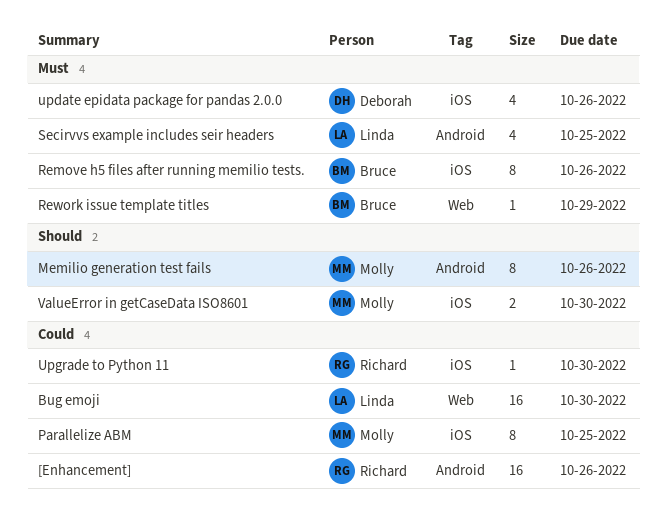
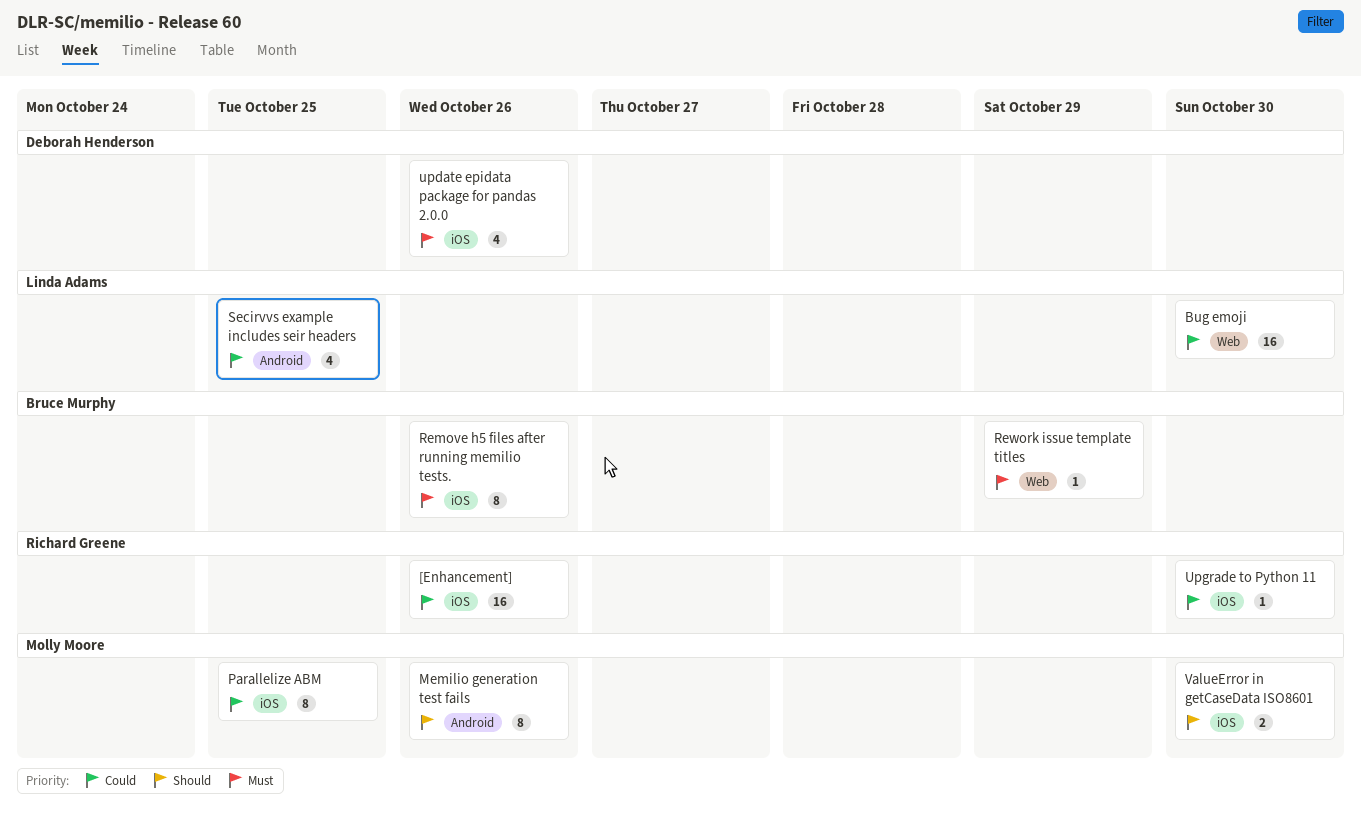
[Enhancement], label: Android -> iOS
Secirvvs example includes seir headers, priority: Must -> Could

